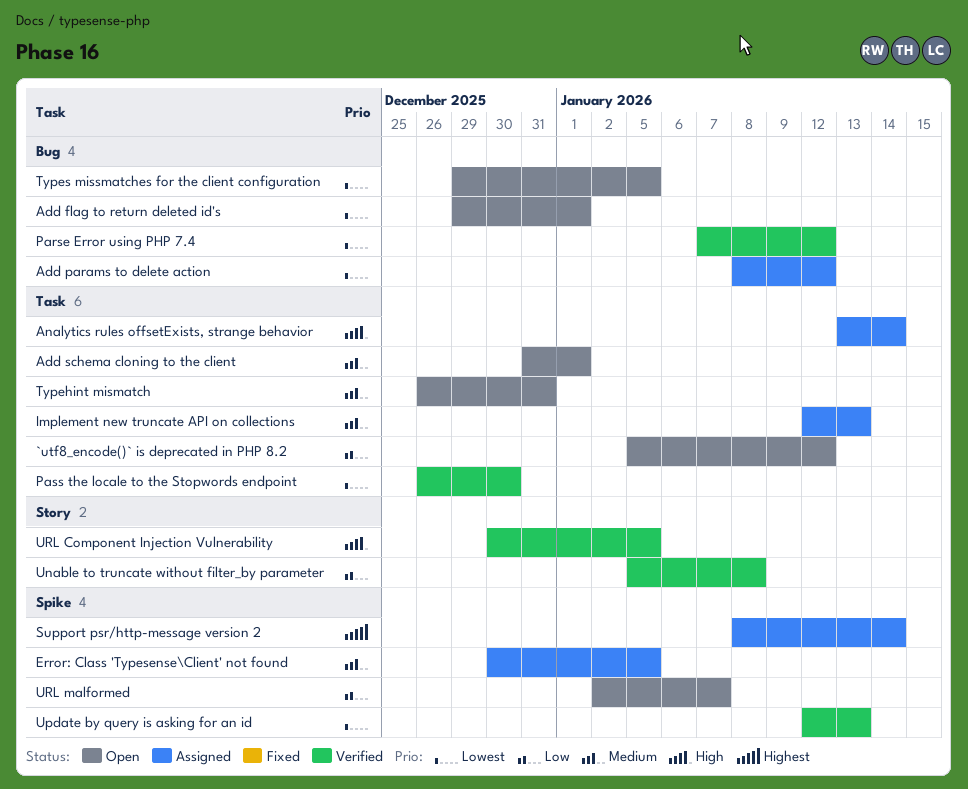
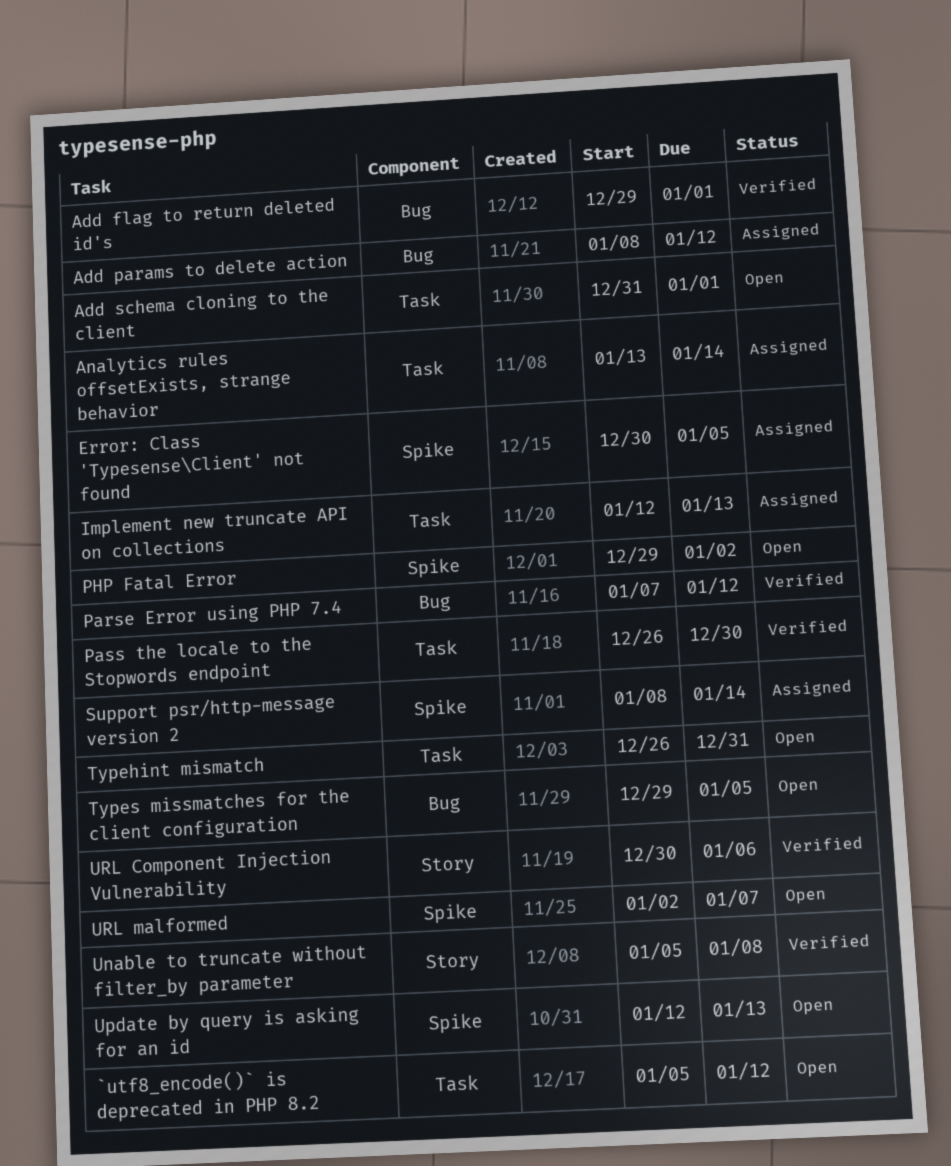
Add flag to return deleted id's, status: Open -> Verified
PHP Fatal Error: none -> present
Update by query is asking for an id, status: Verified -> Open
URL Component Injection Vulnerability, due: Jan 5 -> Jan 6

